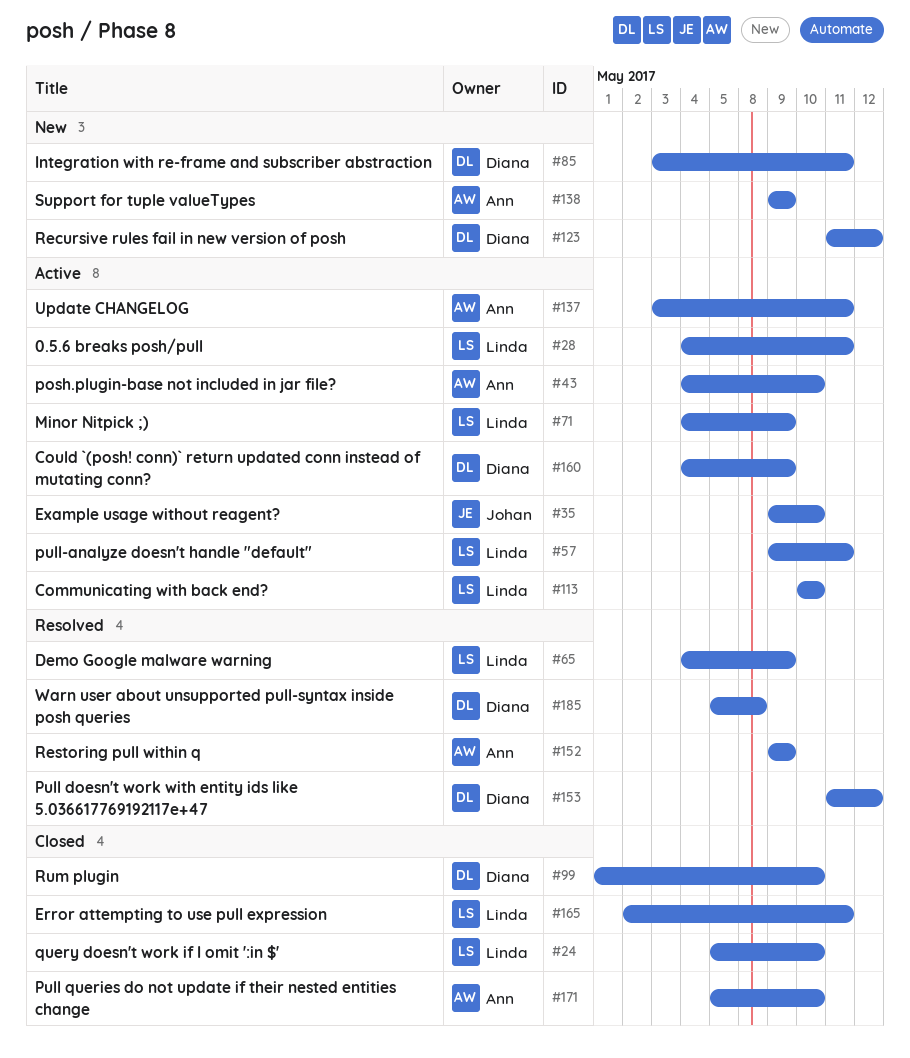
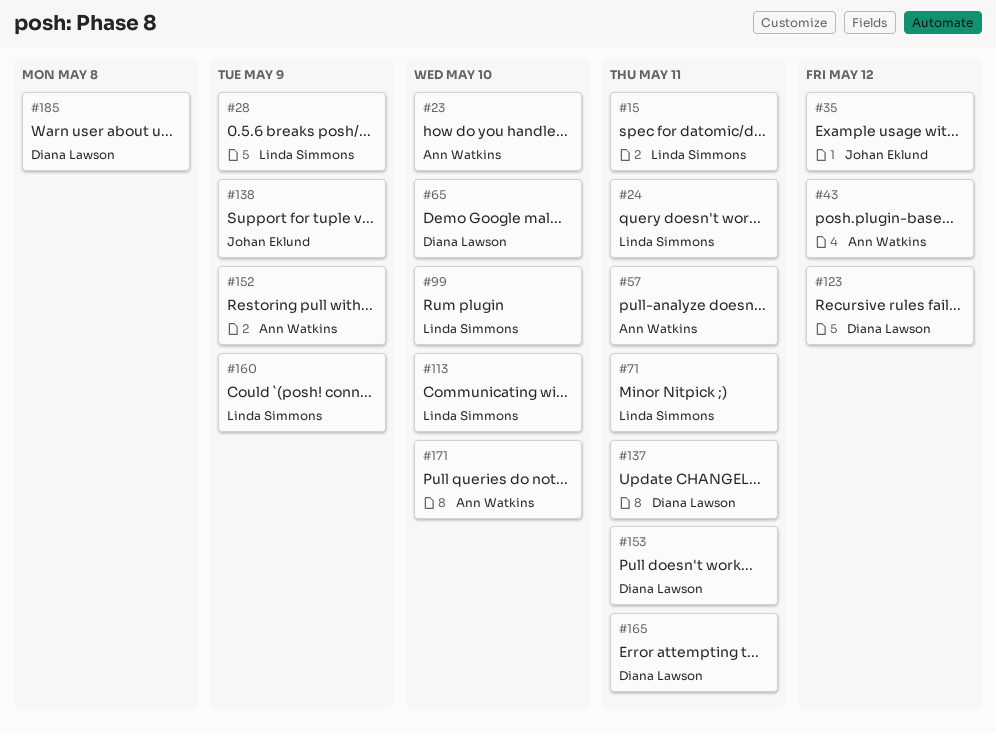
#15: none -> present
#23: none -> present
#24, due: May 10 -> May 11
#28, due: May 11 -> May 9
#35, due: May 10 -> May 12
#43, due: May 10 -> May 12
#57, owner: Linda Simmons -> Ann Watkins
#65, owner: Linda Simmons -> Diana Lawson
#65, due: May 9 -> May 10
#71, due: May 9 -> May 11
#85: present -> none
#99, owner: Diana Lawson -> Linda Simmons
#137, owner: Ann Watkins -> Diana Lawson
#138, owner: Ann Watkins -> Johan Eklund
#153, due: May 12 -> May 11
#160, owner: Diana Lawson -> Linda Simmons
#165, owner: Linda Simmons -> Diana Lawson

